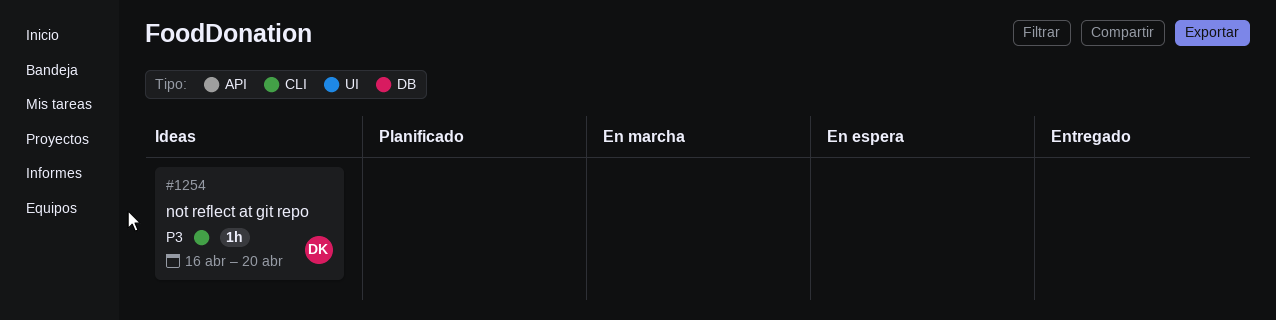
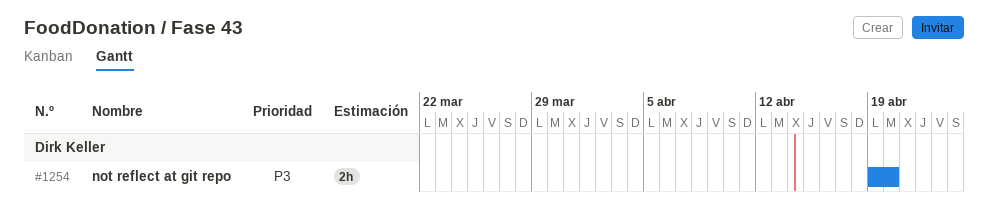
#1254, estimate: 1h -> 2h
#1254, start: Apr 16 -> Apr 19

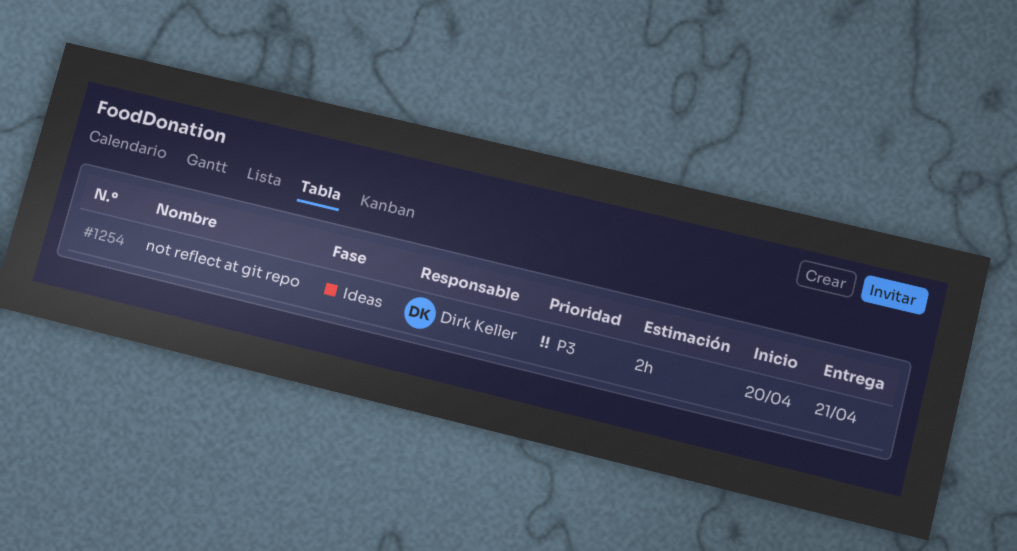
#1254, start: Apr 19 -> Apr 20
#1254, due: Apr 20 -> Apr 21

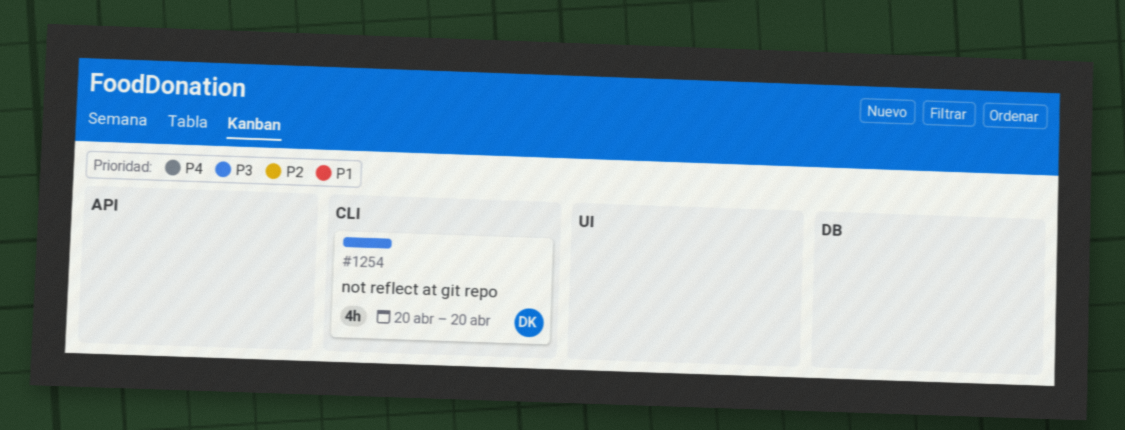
#1254, estimate: 2h -> 4h
#1254, due: Apr 21 -> Apr 20

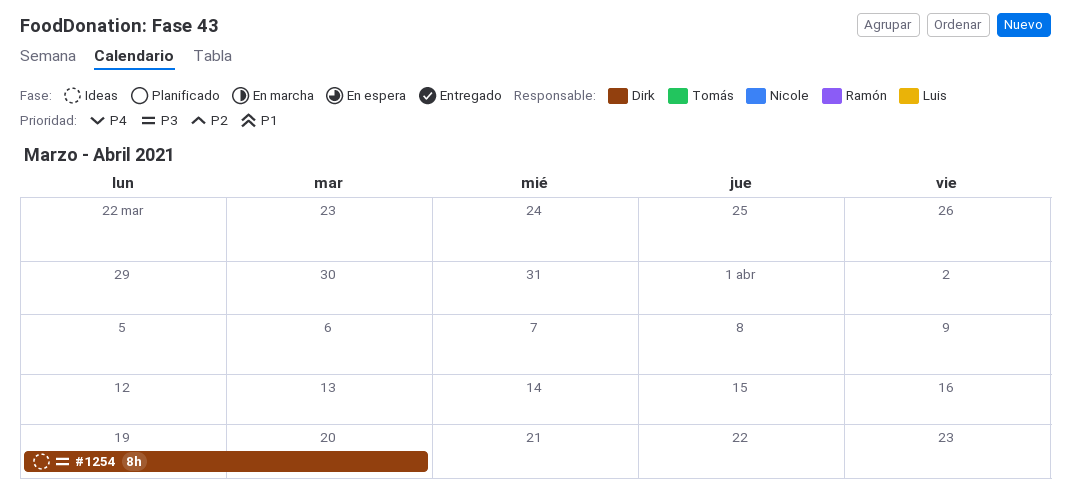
#1254, estimate: 4h -> 8h
#1254, start: Apr 20 -> Apr 19

